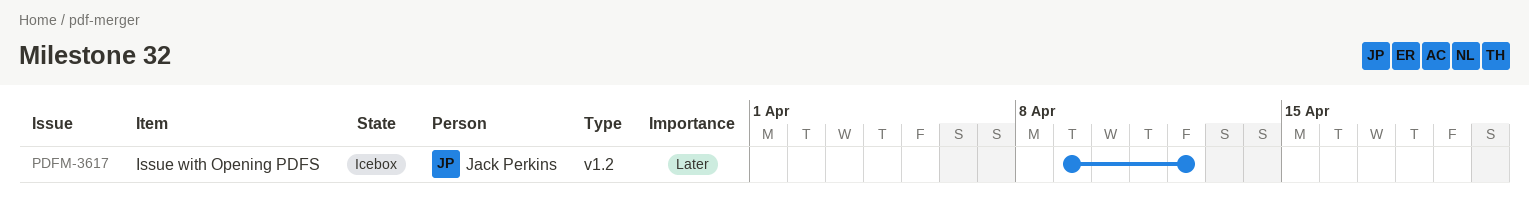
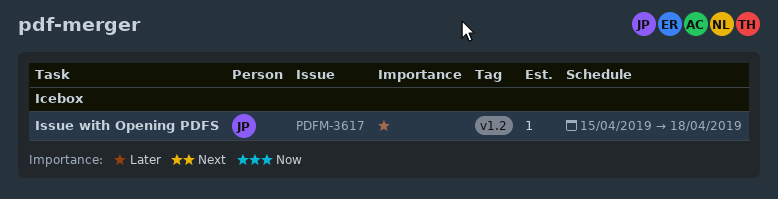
PDFM-3617, start: Apr 9 -> Apr 15
PDFM-3617, due: Apr 12 -> Apr 18

